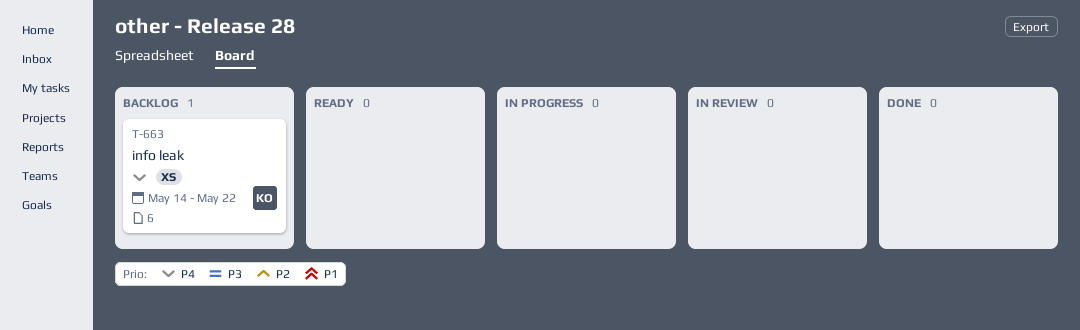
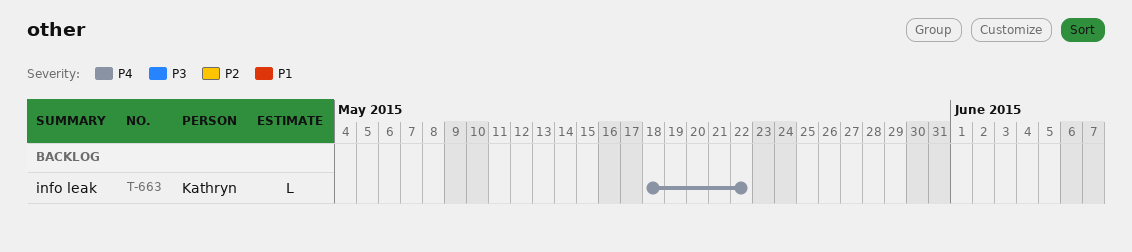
T-663, estimate: XS -> L
T-663, start: May 14 -> May 18

